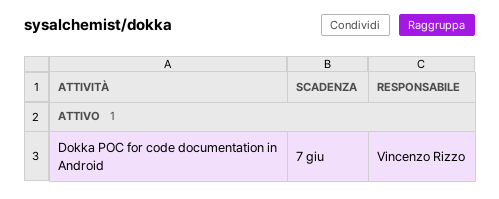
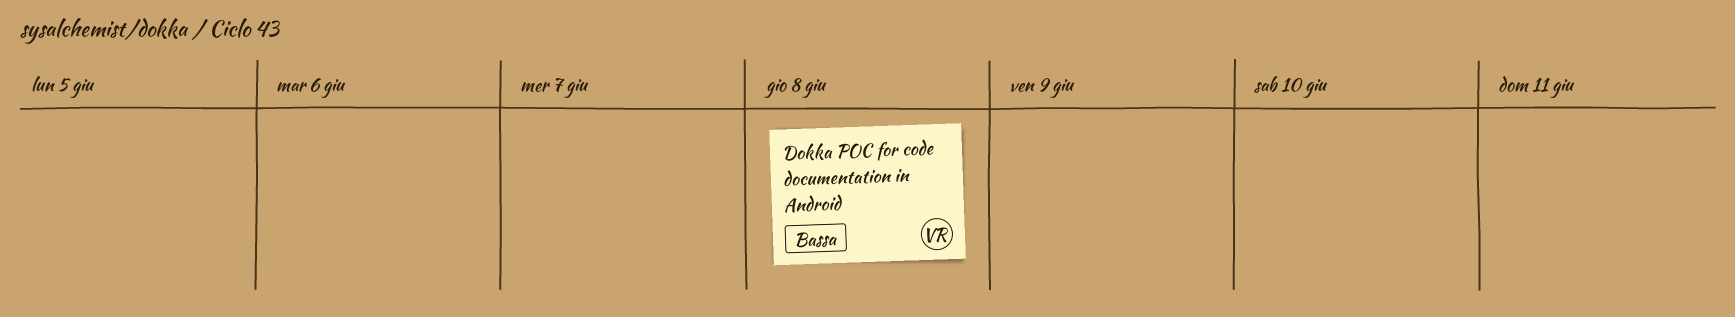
Dokka POC for code documentation in Android, due: Jun 7 -> Jun 8

